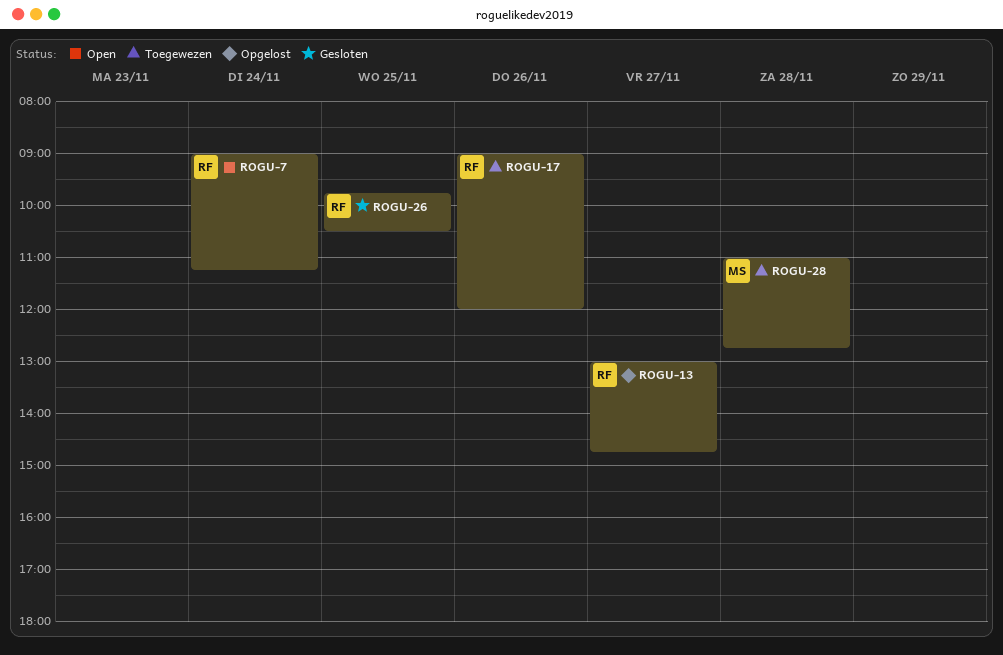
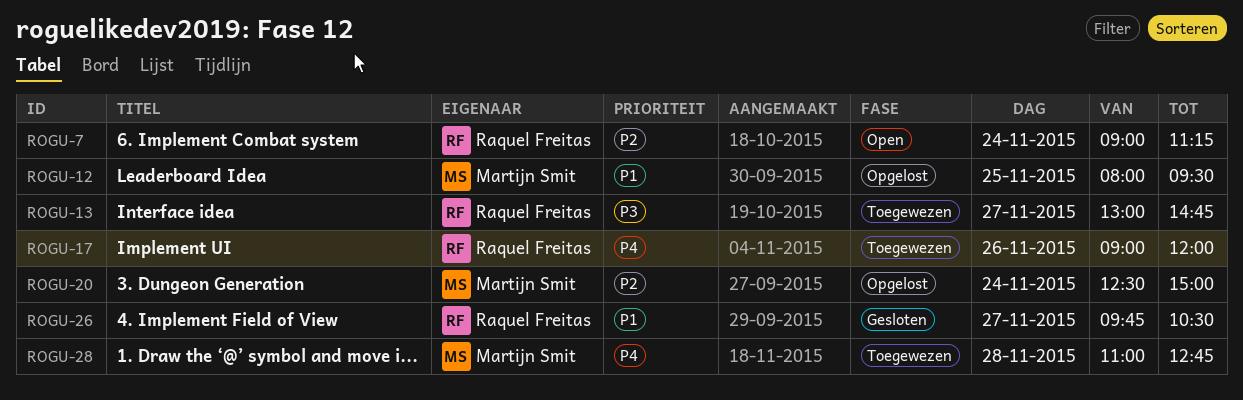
ROGU-12: none -> present
ROGU-13, status: Opgelost -> Toegewezen
ROGU-20: none -> present
ROGU-26, day: Nov 25 -> Nov 27

